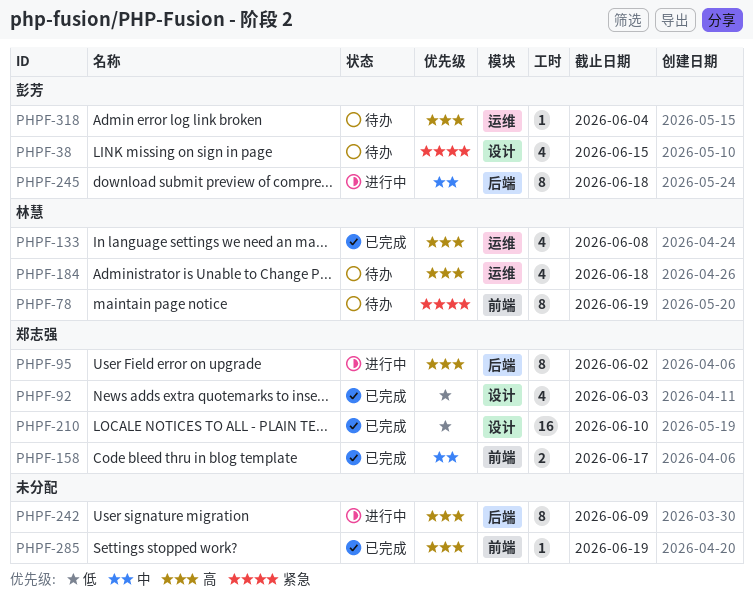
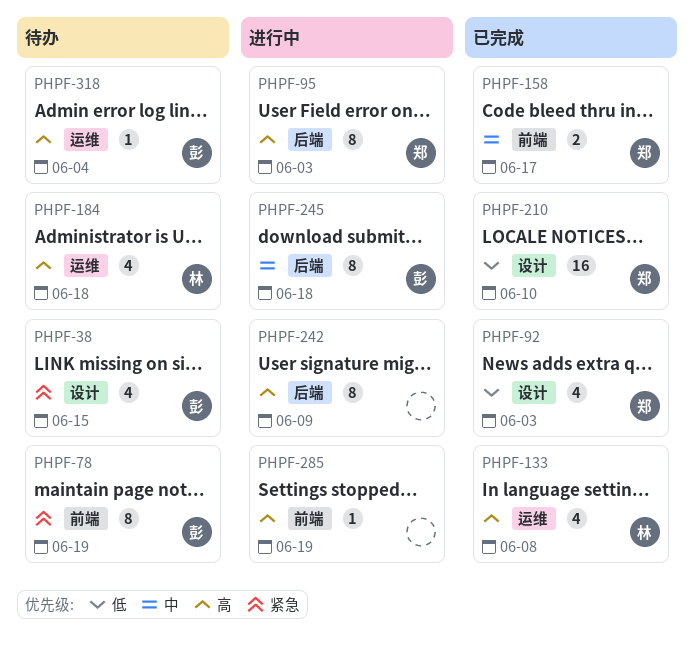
PHPF-78, owner: 林慧 -> 彭芳
PHPF-95, due: Jun 2 -> Jun 3
PHPF-285, status: 已完成 -> 进行中

